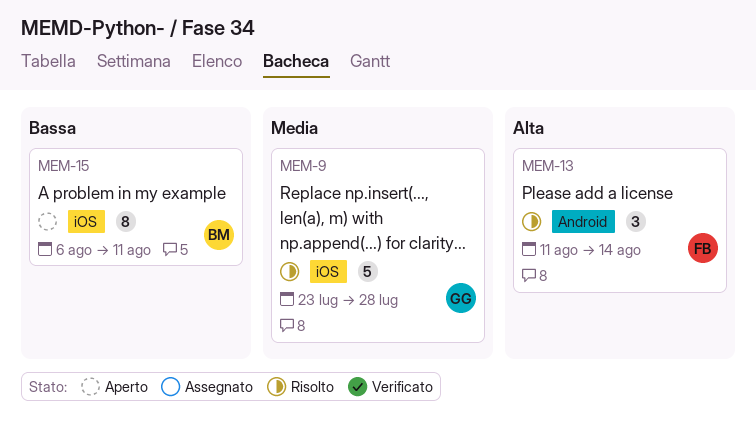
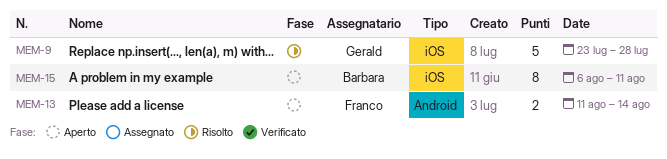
MEM-13, status: Risolto -> Aperto
MEM-13, estimate: 3 -> 2

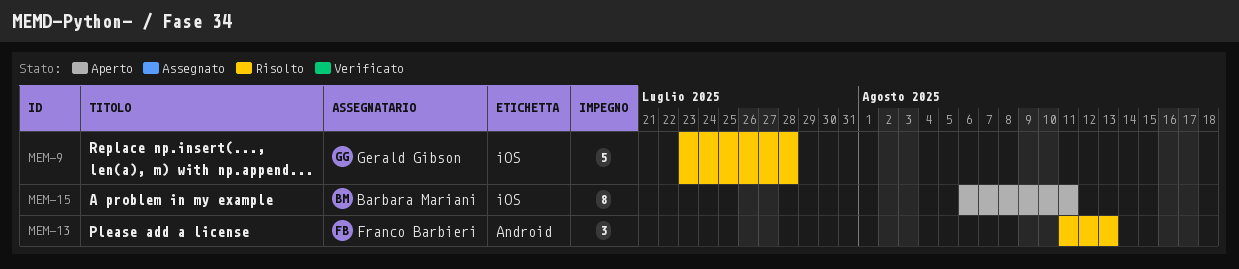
MEM-13, status: Aperto -> Risolto
MEM-13, estimate: 2 -> 3
MEM-13, due: Aug 14 -> Aug 13

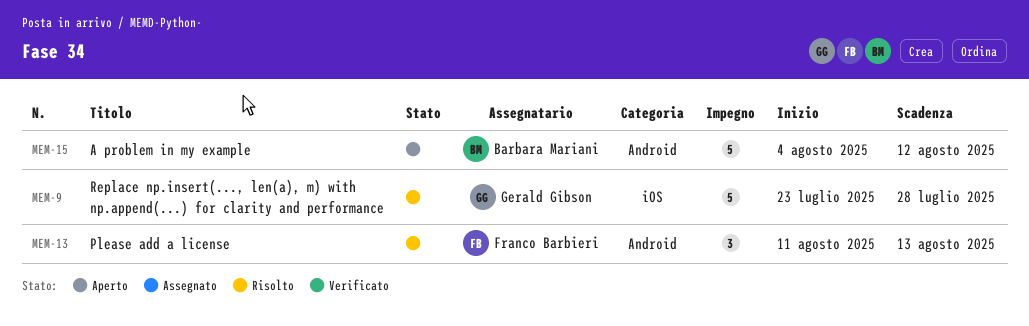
MEM-15, label: iOS -> Android
MEM-15, estimate: 8 -> 5
MEM-15, start: Aug 6 -> Aug 4
MEM-15, due: Aug 11 -> Aug 12

